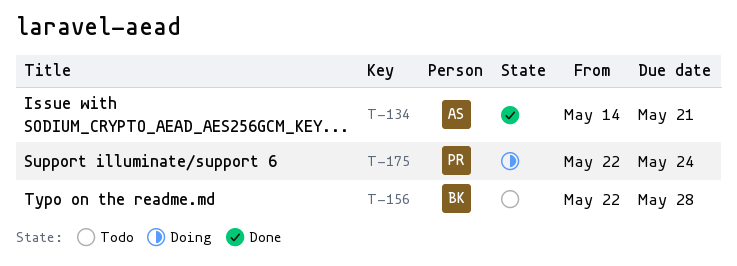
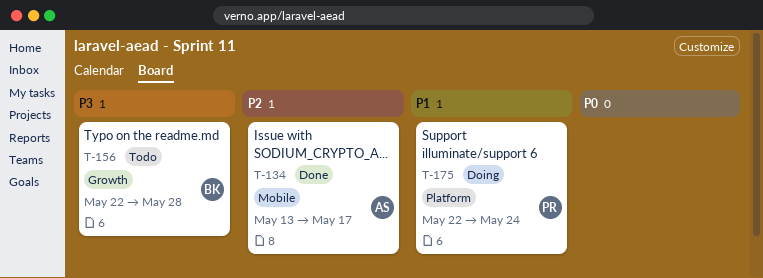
T-134, start: May 14 -> May 13
T-134, due: May 21 -> May 17

